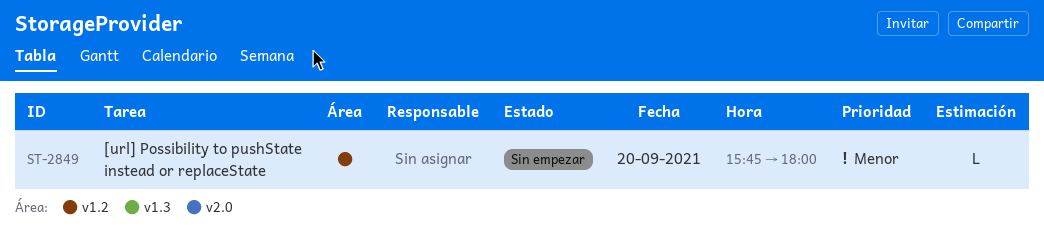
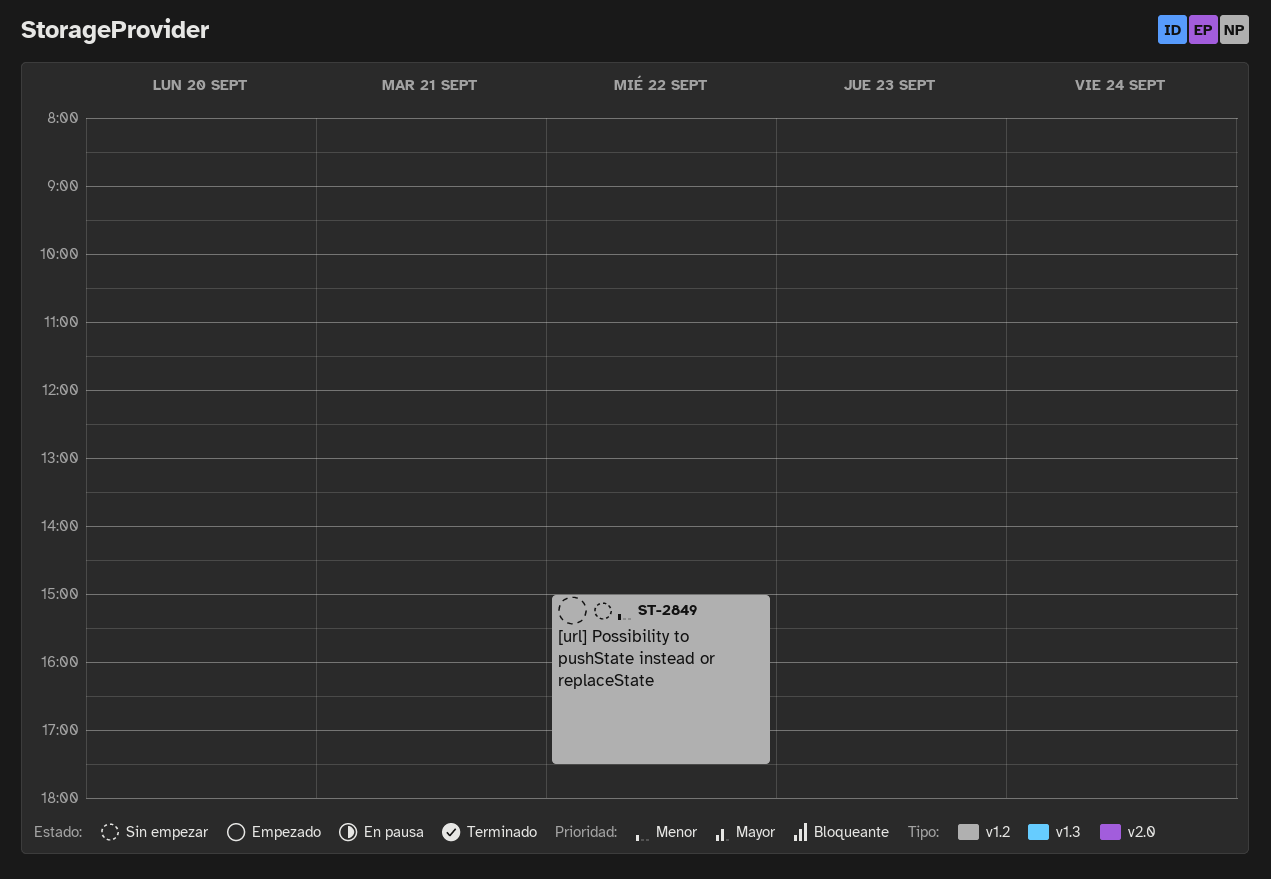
ST-2849, day: Sep 20 -> Sep 22
ST-2849, begins: 15:45 -> 15:00
ST-2849, ends: 18:00 -> 17:30

